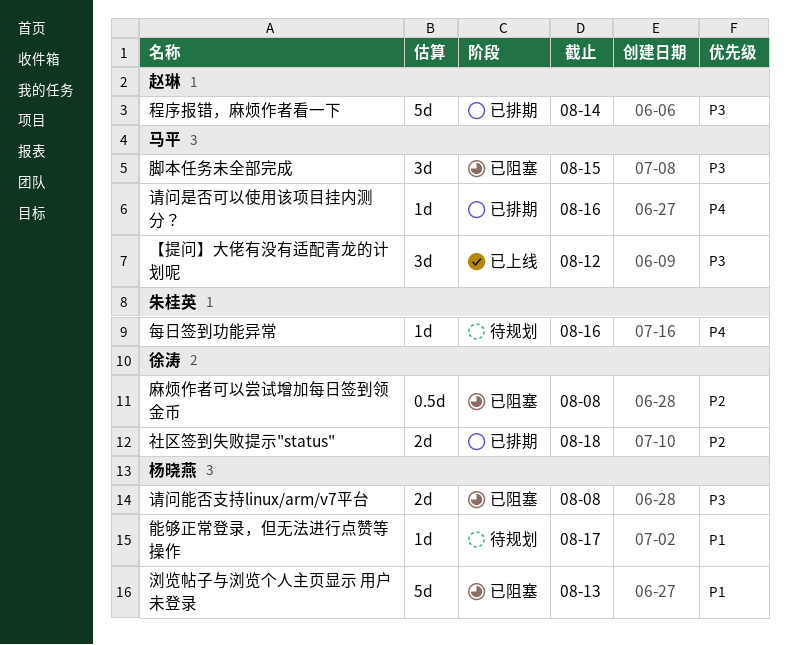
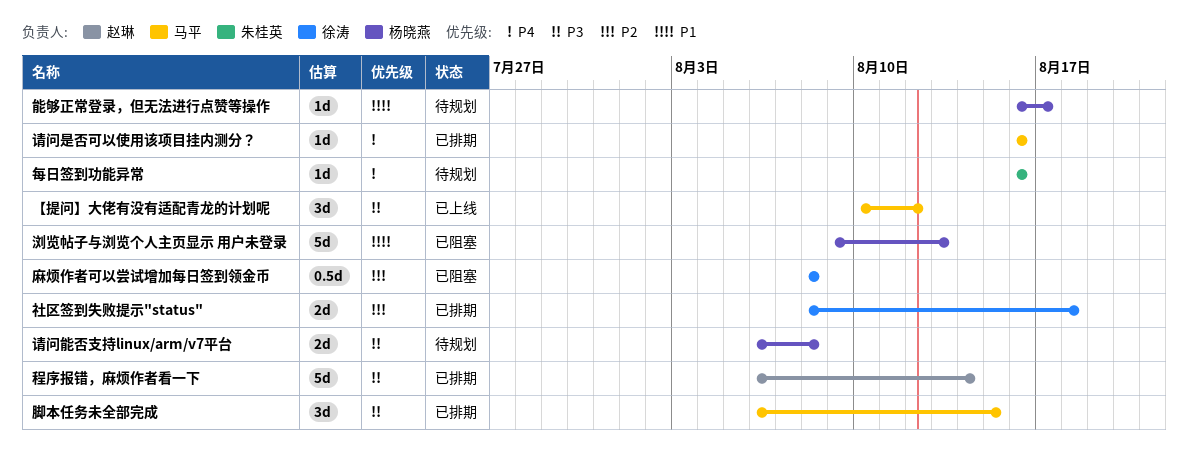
脚本任务未全部完成, status: 已阻塞 -> 已排期
请问能否支持linux/arm/v7平台, status: 已阻塞 -> 待规划

